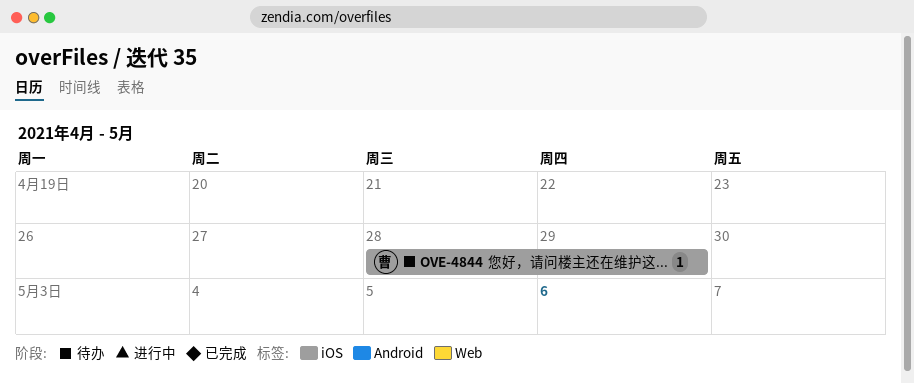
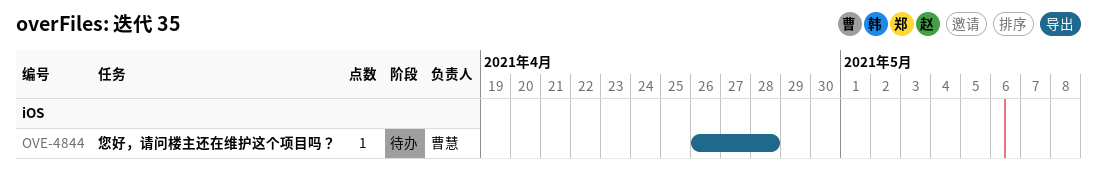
OVE-4844, start: Apr 28 -> Apr 26
OVE-4844, due: Apr 29 -> Apr 28

